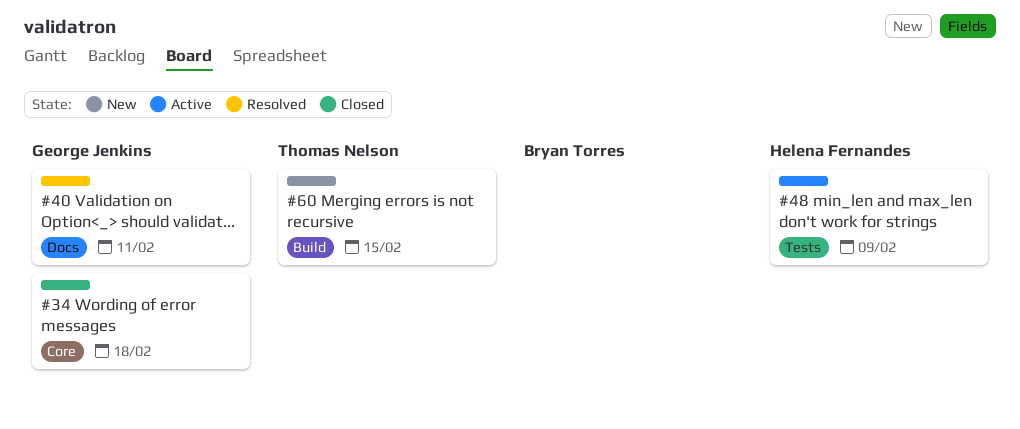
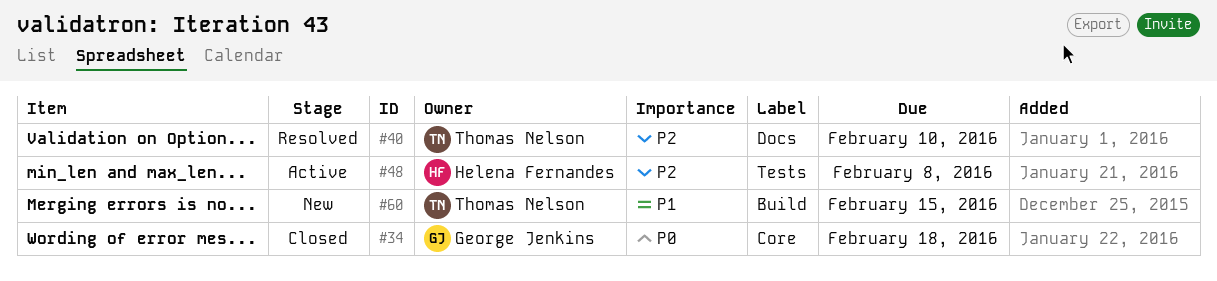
#40, owner: George Jenkins -> Thomas Nelson
#40, due: Feb 11 -> Feb 10
#48, due: Feb 9 -> Feb 8

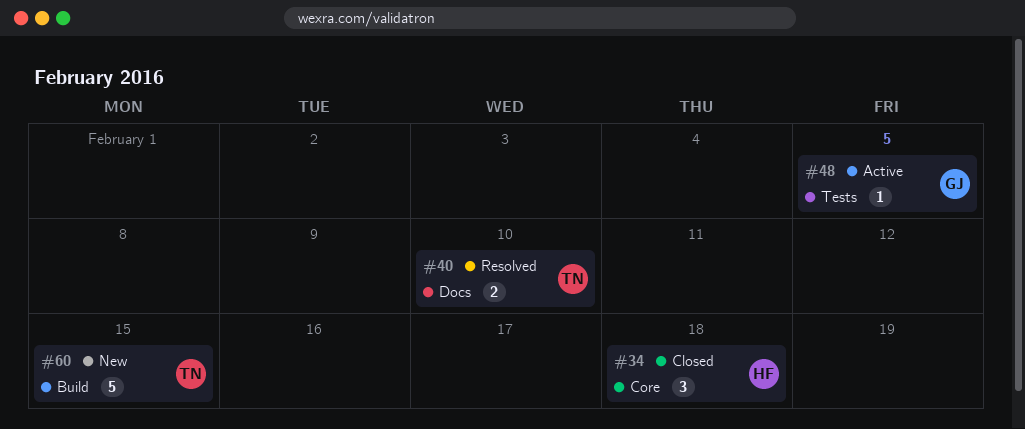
#34, owner: George Jenkins -> Helena Fernandes
#48, owner: Helena Fernandes -> George Jenkins
#48, due: Feb 8 -> Feb 5

